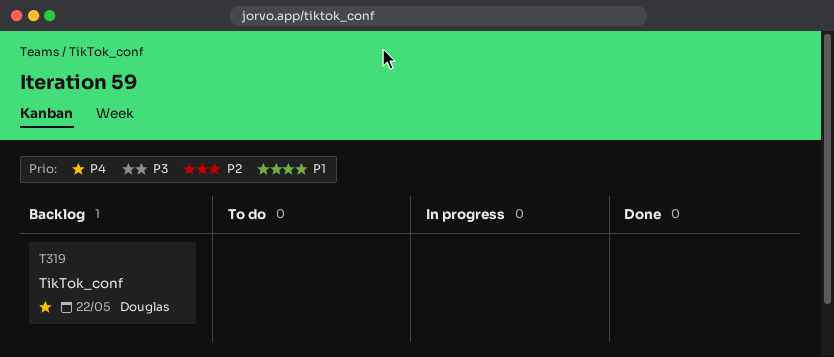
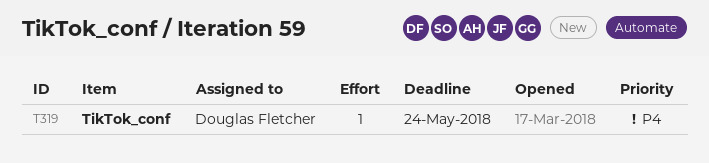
T319, due: May 22 -> May 24

